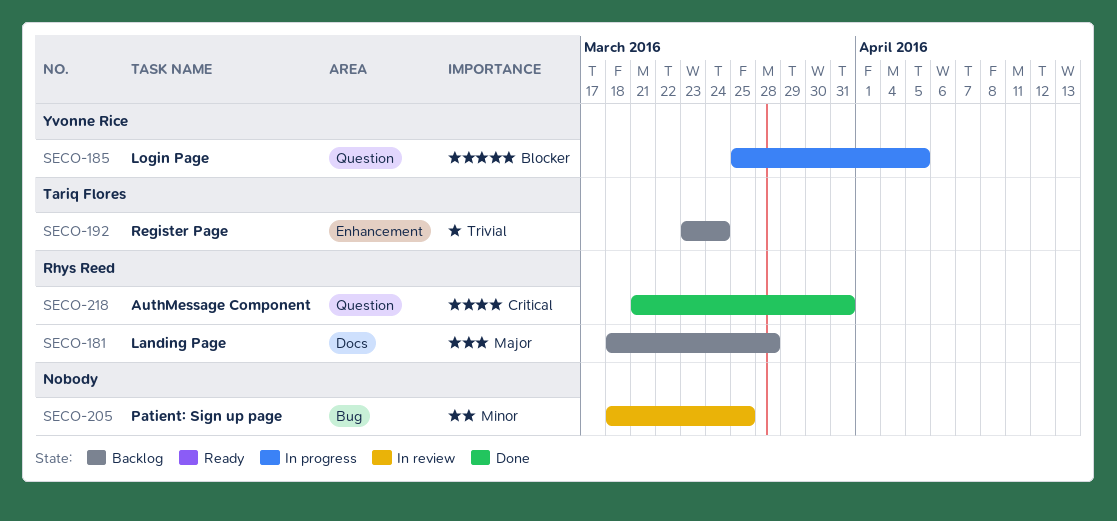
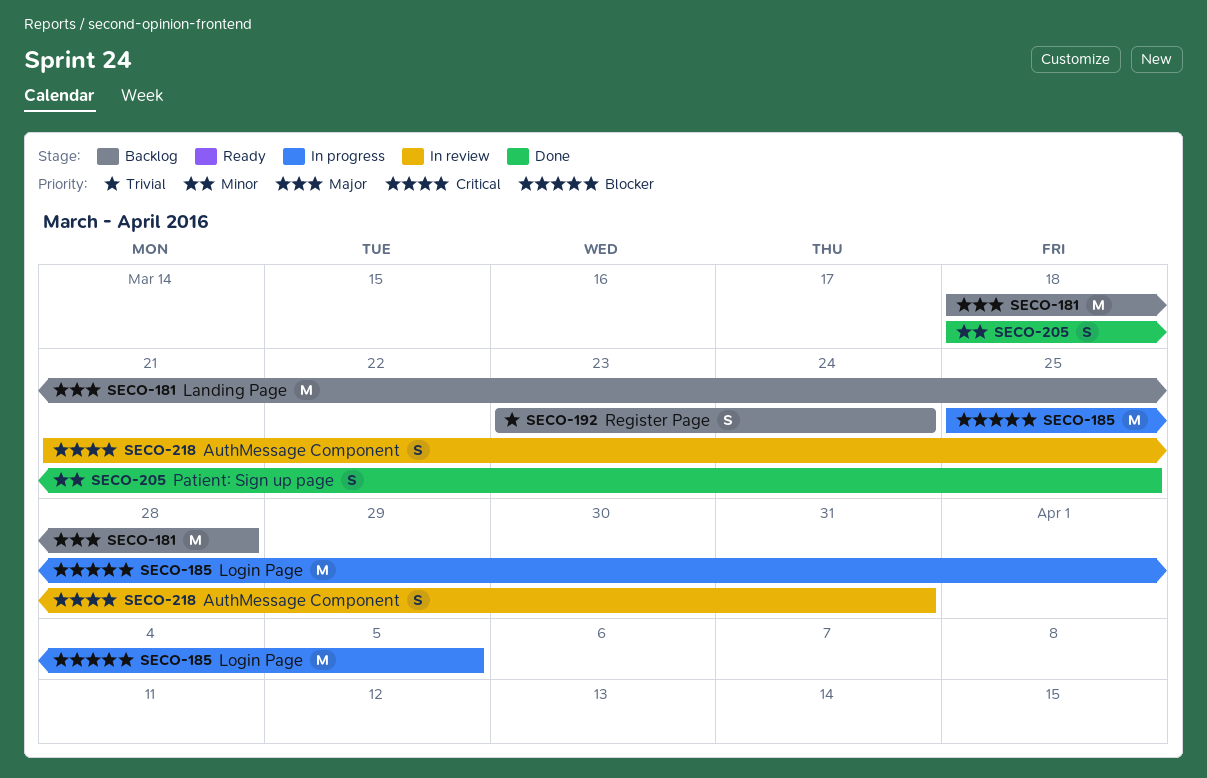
SECO-205, status: In review -> Done
SECO-218, status: Done -> In review

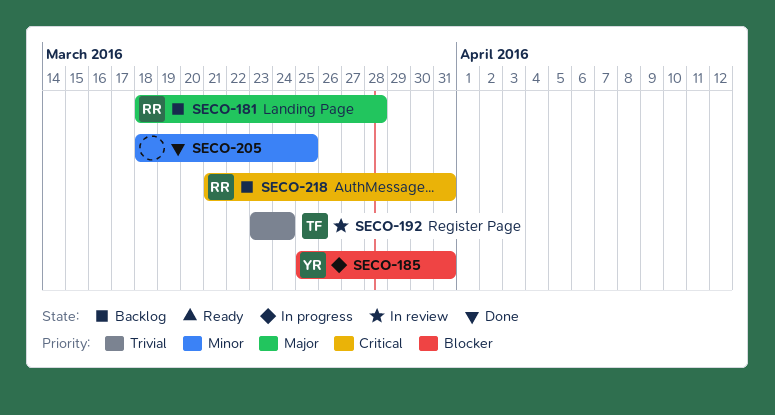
SECO-185, due: Apr 5 -> Mar 31
SECO-192, status: Backlog -> In review
SECO-218, status: In review -> Backlog

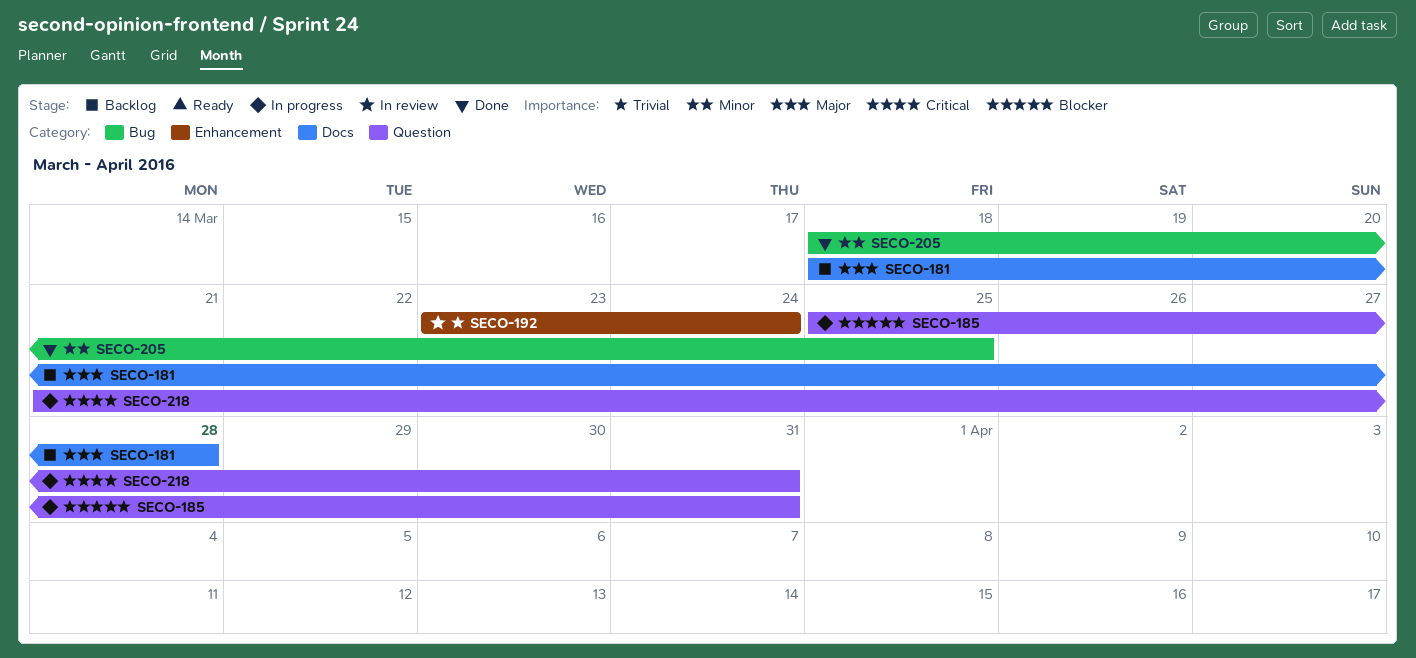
SECO-218, status: Backlog -> In progress

